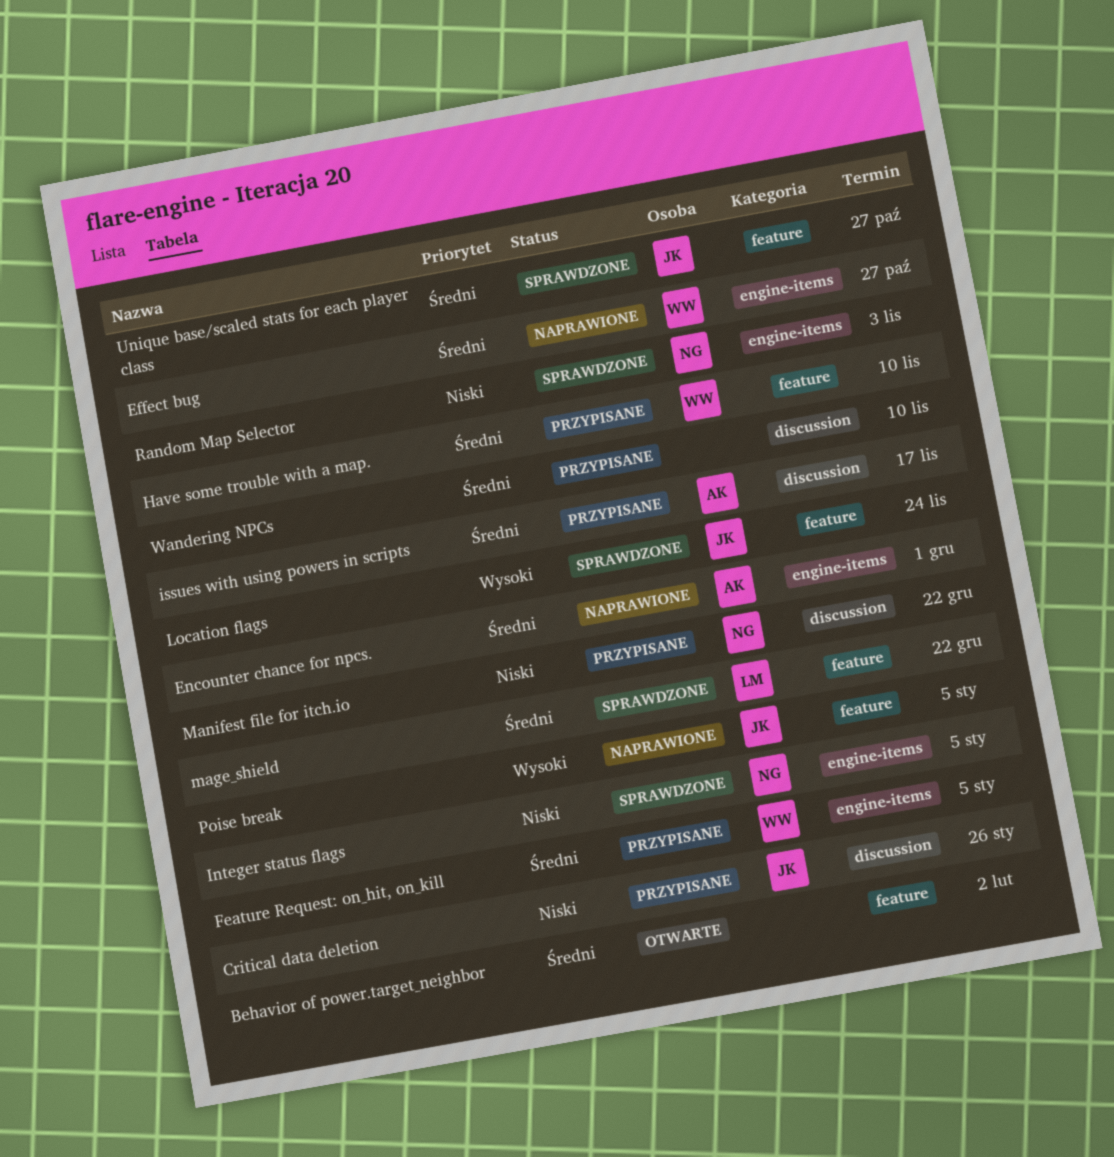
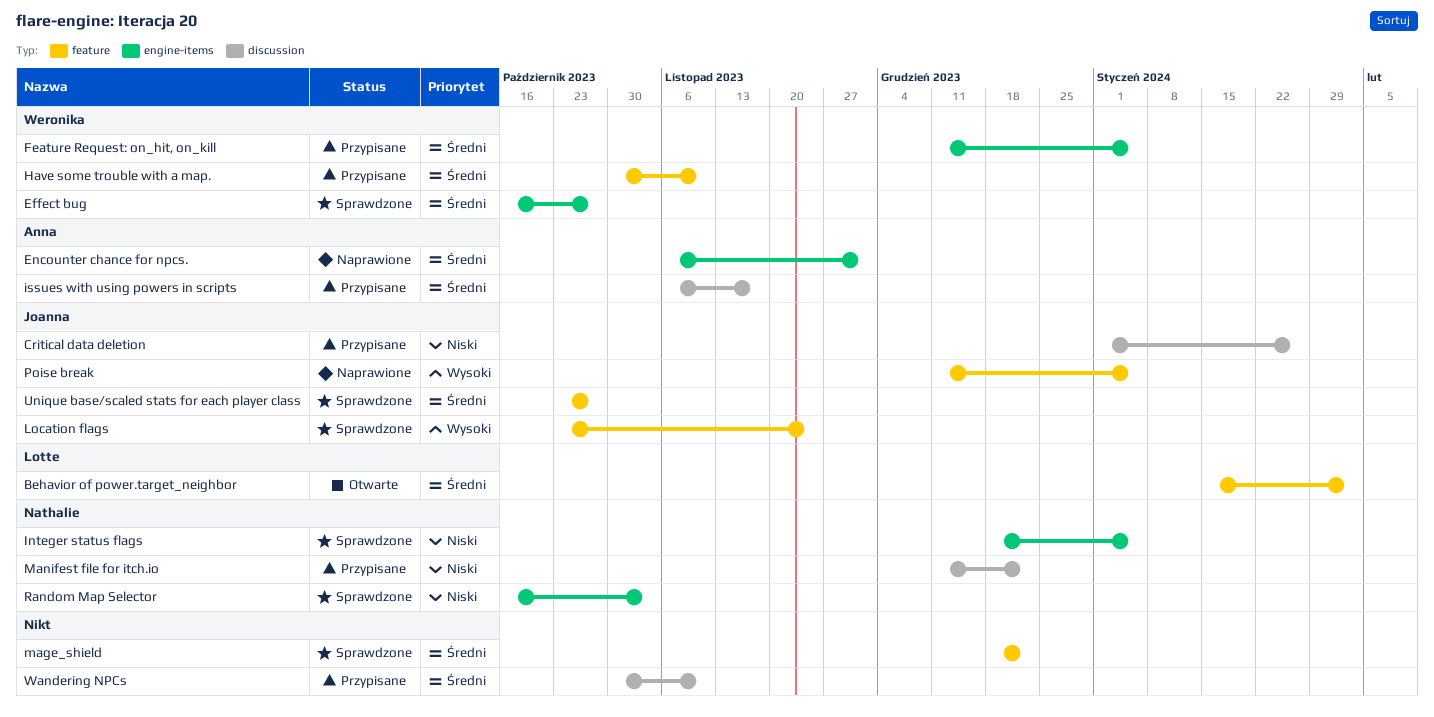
Behavior of power.target_neighbor, owner: none -> Lotte
Effect bug, status: Naprawione -> Sprawdzone
mage_shield, owner: Lotte -> none

